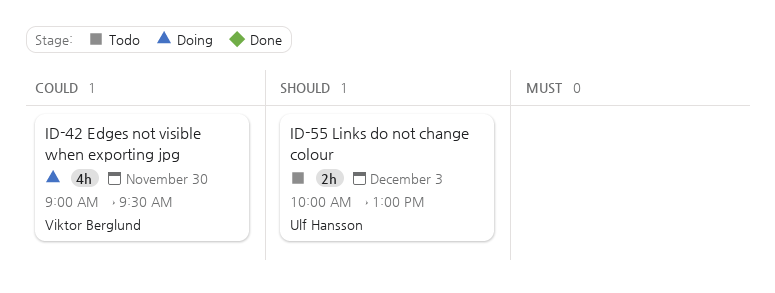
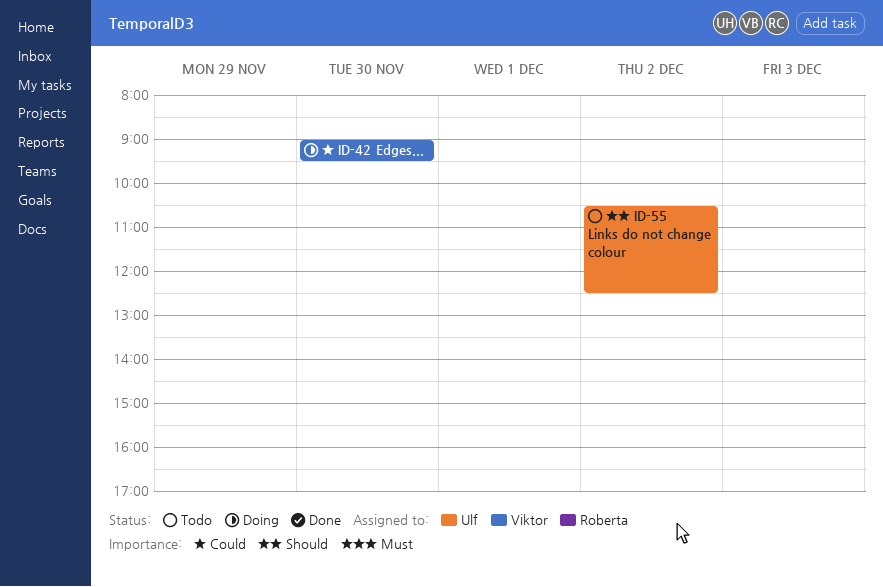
ID-55, day: Dec 3 -> Dec 2
ID-55, begins: 10:00 -> 10:30
ID-55, ends: 13:00 -> 12:30

